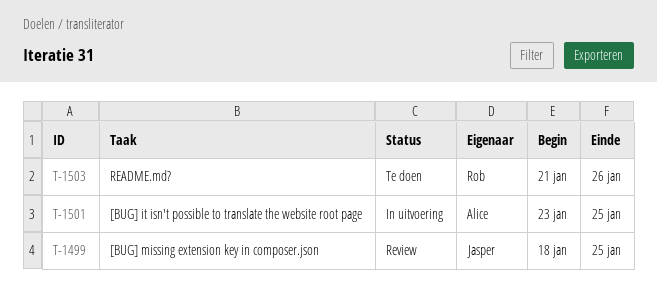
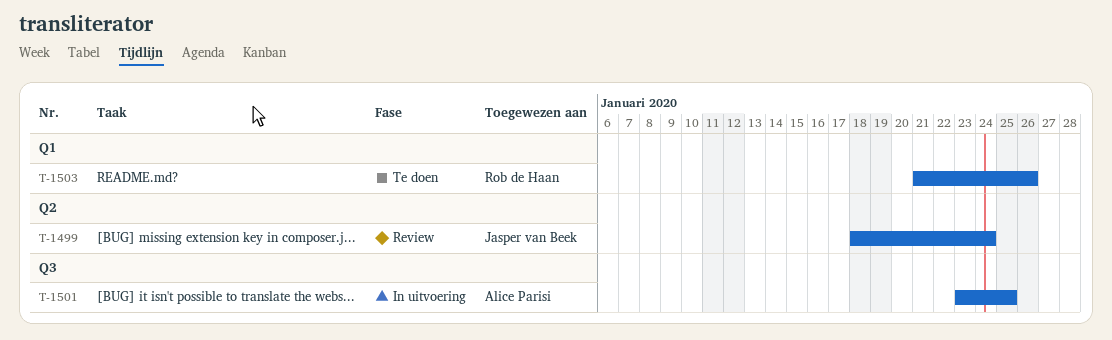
T-1499, due: Jan 25 -> Jan 24

